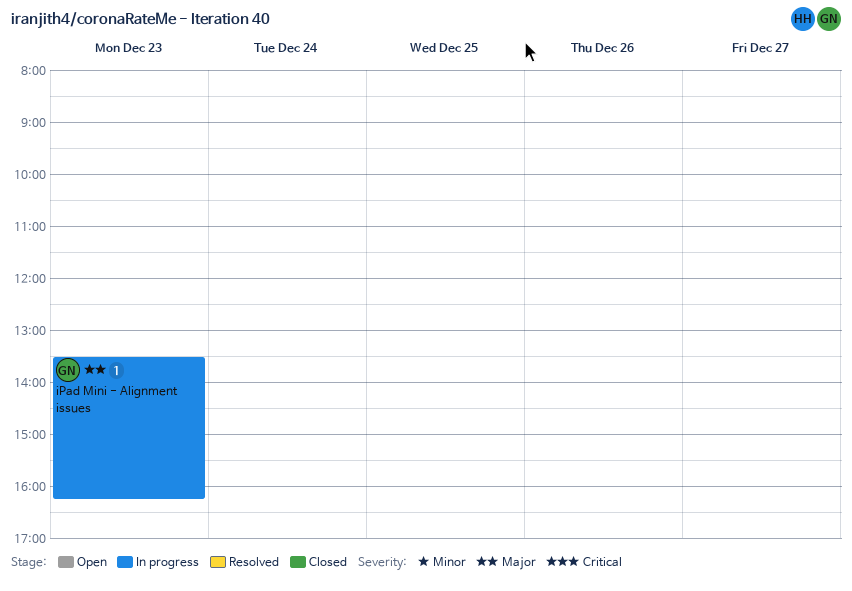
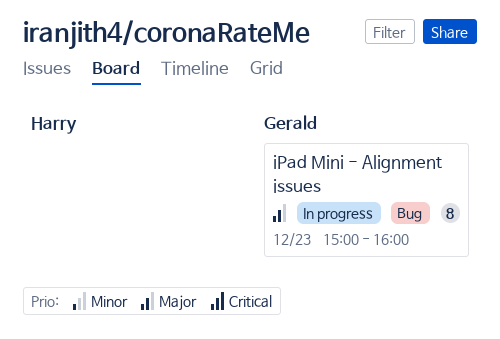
iPad Mini - Alignment issues, estimate: 1 -> 8
iPad Mini - Alignment issues, begins: 13:30 -> 15:00
iPad Mini - Alignment issues, ends: 16:15 -> 16:00

